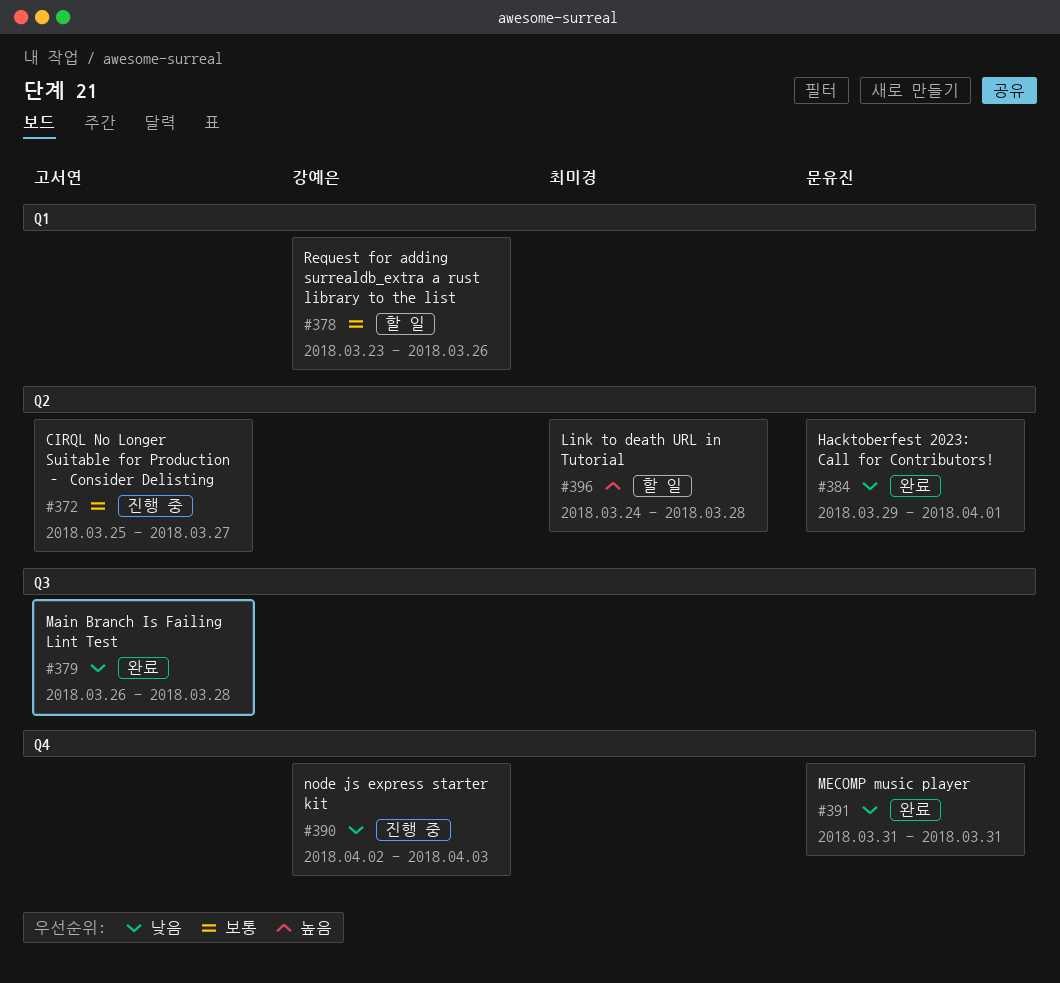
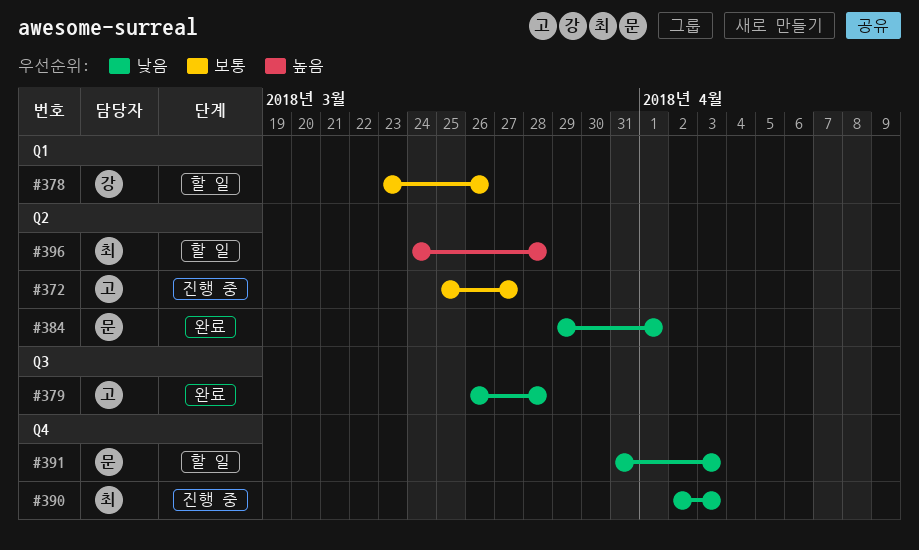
#390, owner: 강예은 -> 최미경
#391, status: 완료 -> 할 일
#391, due: Mar 31 -> Apr 3

